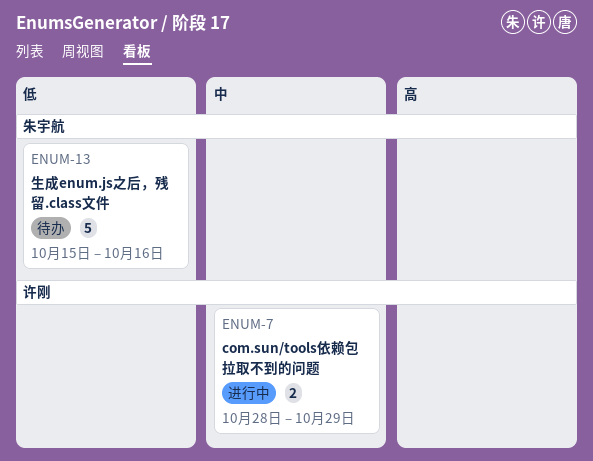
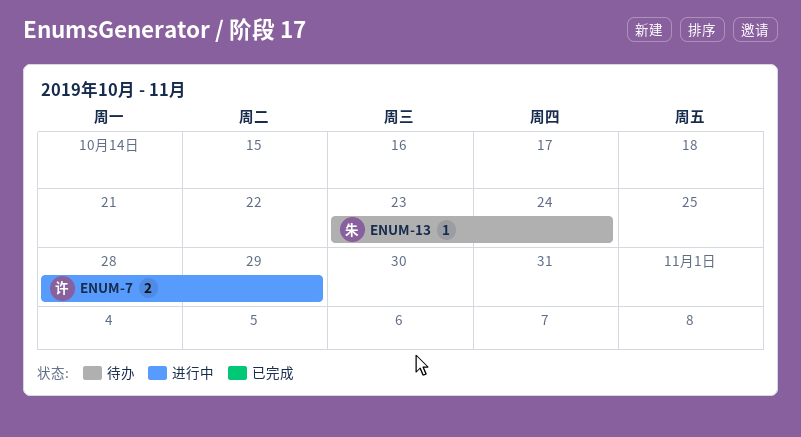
ENUM-13, estimate: 5 -> 1
ENUM-13, start: Oct 15 -> Oct 23
ENUM-13, due: Oct 16 -> Oct 24

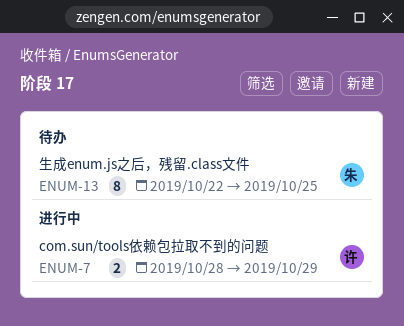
ENUM-13, estimate: 1 -> 8
ENUM-13, start: Oct 23 -> Oct 22
ENUM-13, due: Oct 24 -> Oct 25

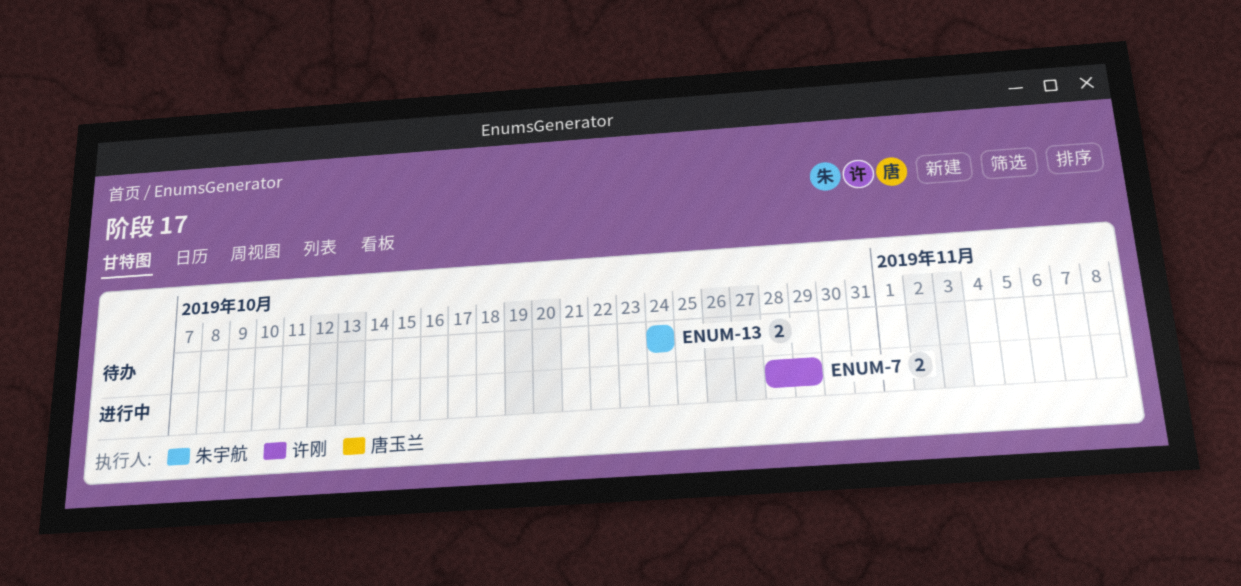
ENUM-13, estimate: 8 -> 2
ENUM-13, start: Oct 22 -> Oct 24
ENUM-13, due: Oct 25 -> Oct 24

